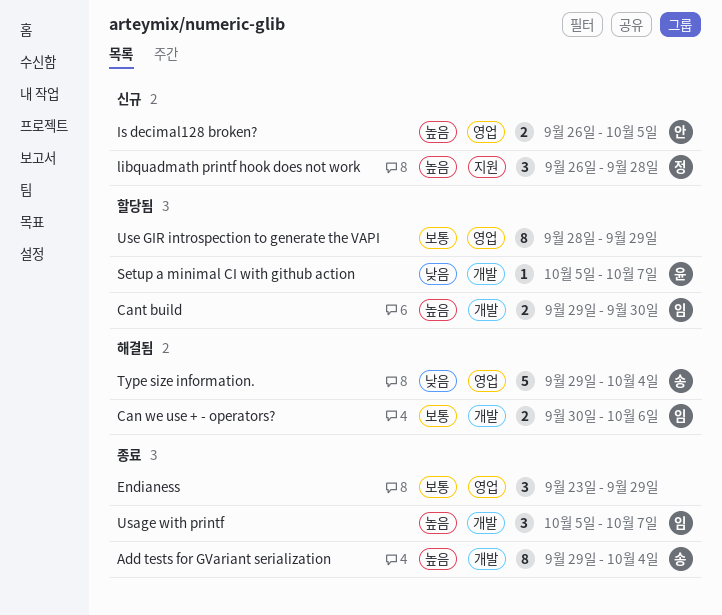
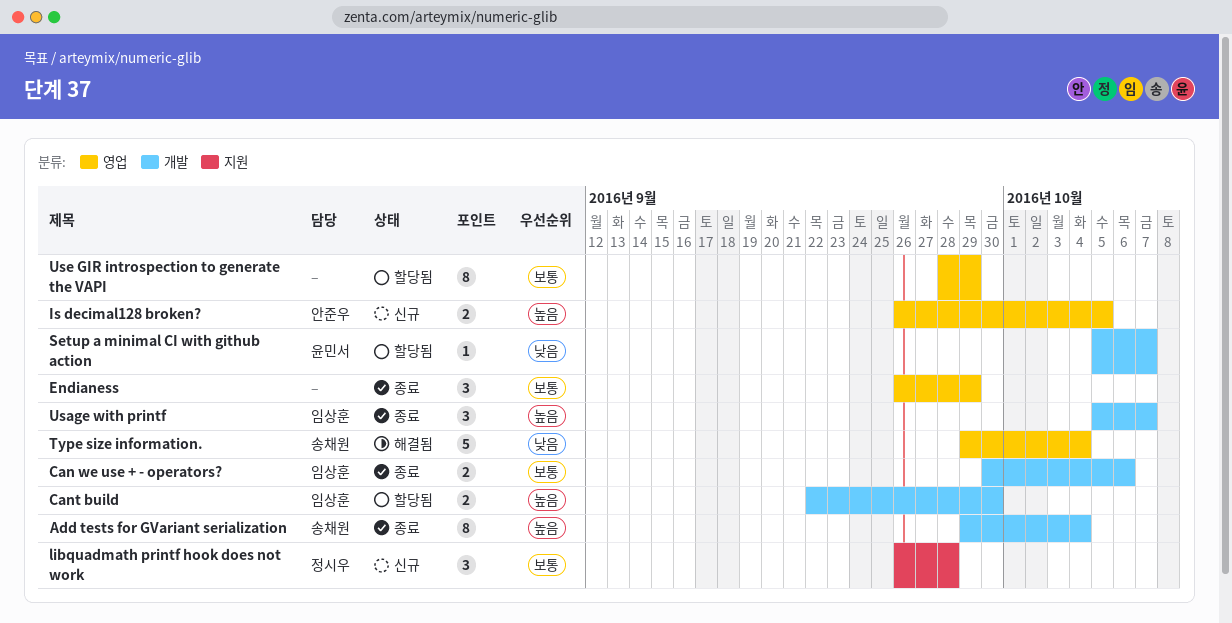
Can we use + - operators?, status: 해결됨 -> 종료
Cant build, start: Sep 29 -> Sep 22
Endianess, start: Sep 23 -> Sep 26
libquadmath printf hook does not work, priority: 높음 -> 보통

